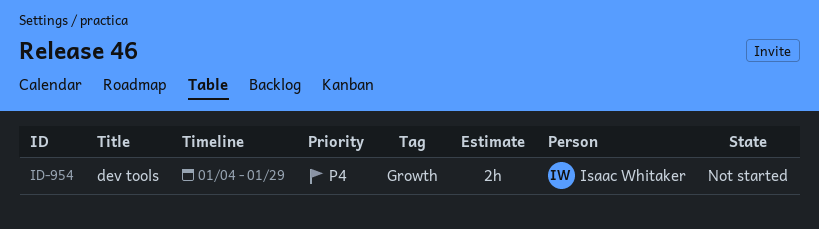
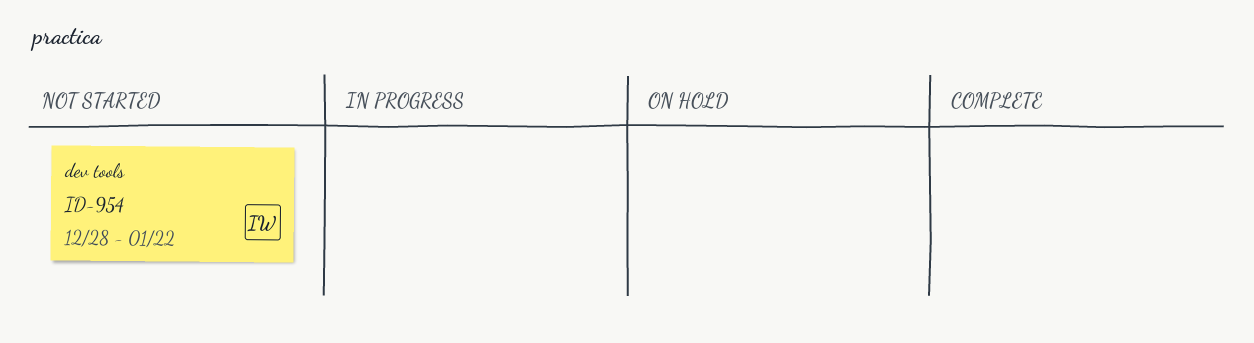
ID-954, start: Jan 4 -> Dec 28
ID-954, due: Jan 29 -> Jan 22

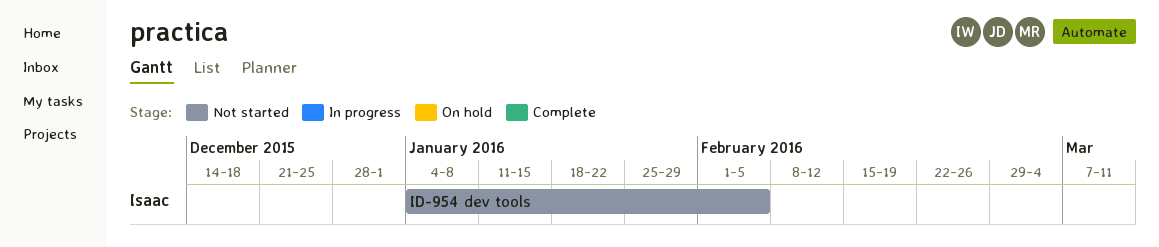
ID-954, start: Dec 28 -> Jan 4
ID-954, due: Jan 22 -> Feb 5

